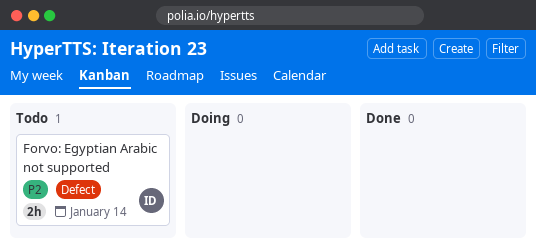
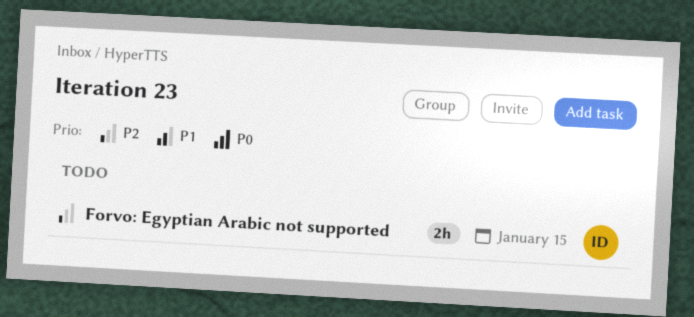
Forvo: Egyptian Arabic not supported, due: Jan 14 -> Jan 15

